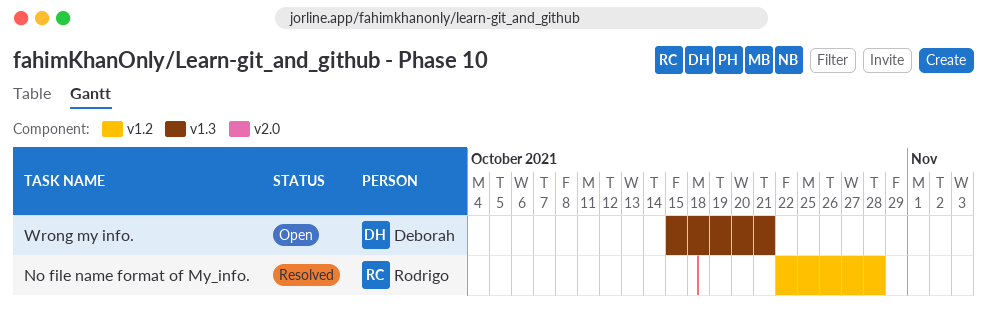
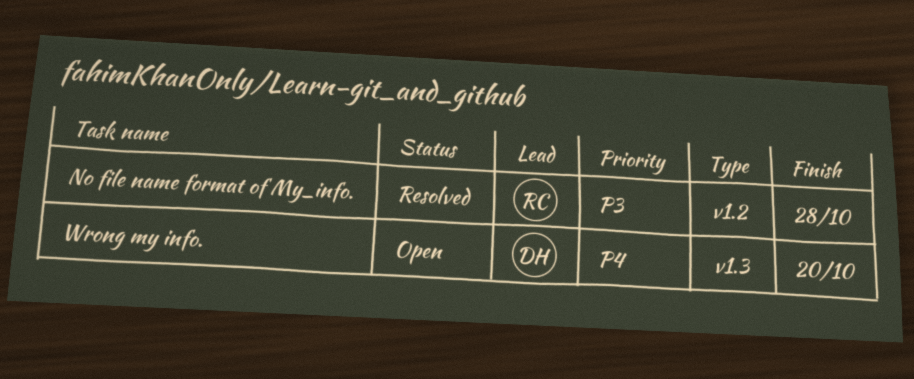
Wrong my info., due: Oct 21 -> Oct 20

